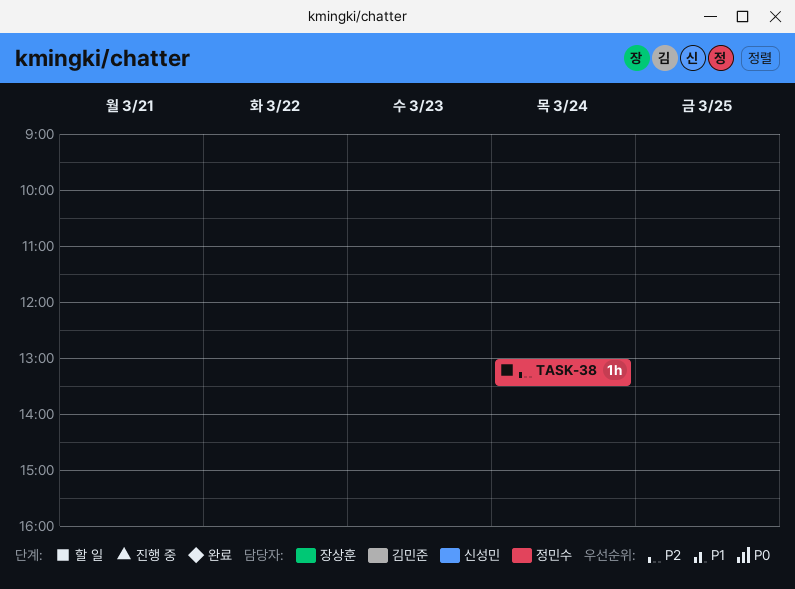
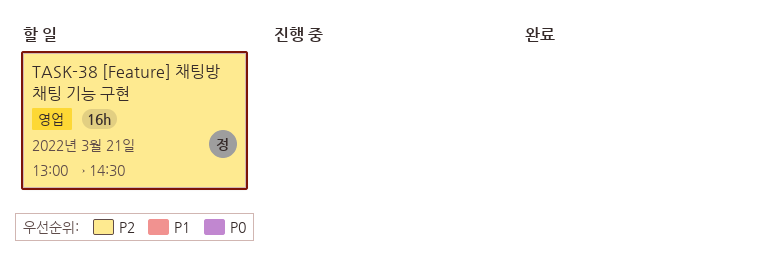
TASK-38, estimate: 1h -> 16h
TASK-38, day: Mar 24 -> Mar 21
TASK-38, ends: 13:30 -> 14:30

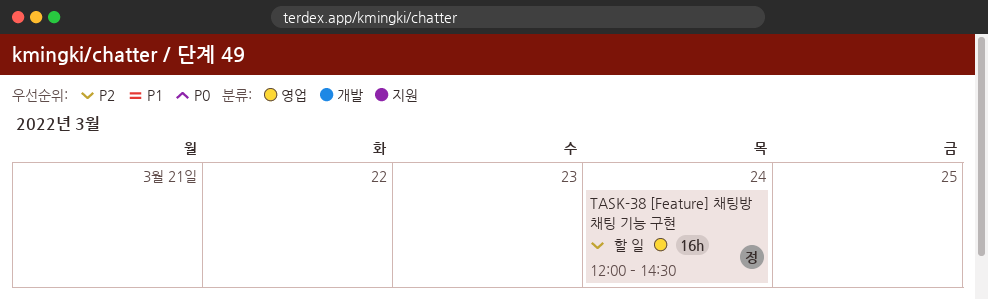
TASK-38, day: Mar 21 -> Mar 24
TASK-38, begins: 13:00 -> 12:00

